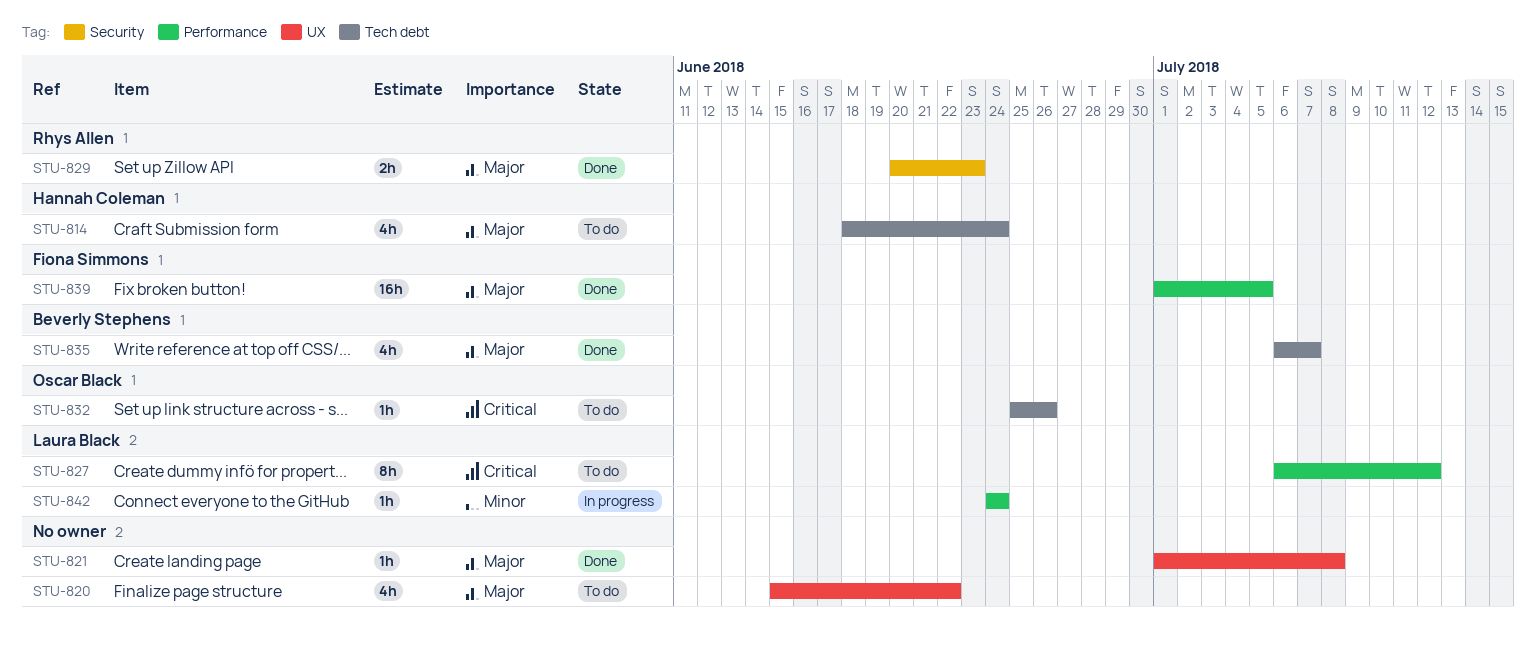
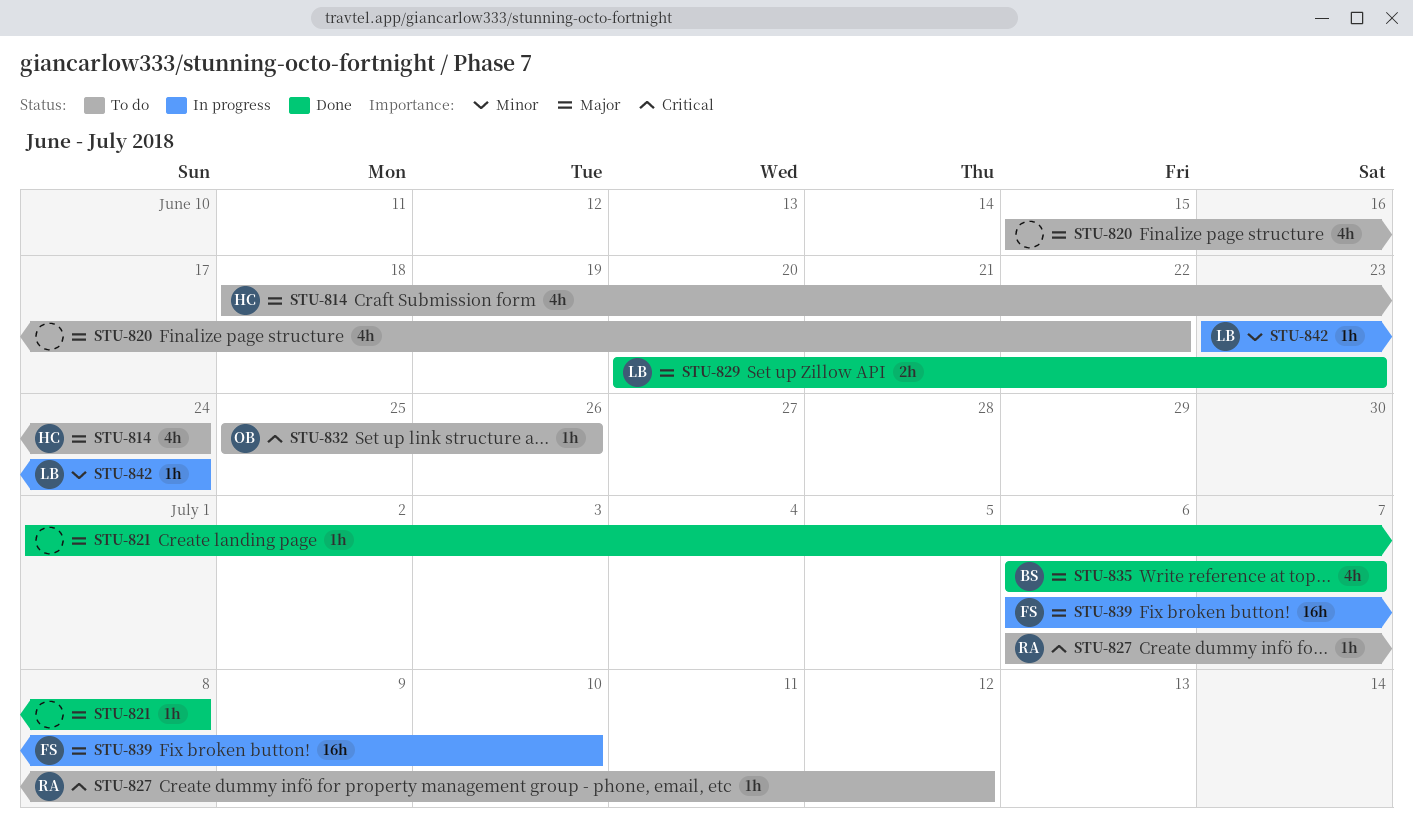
STU-827, owner: Laura Black -> Rhys Allen
STU-827, estimate: 8h -> 1h
STU-829, owner: Rhys Allen -> Laura Black
STU-839, status: Done -> In progress
STU-839, start: Jul 1 -> Jul 6
STU-839, due: Jul 5 -> Jul 10
STU-842, start: Jun 24 -> Jun 23

